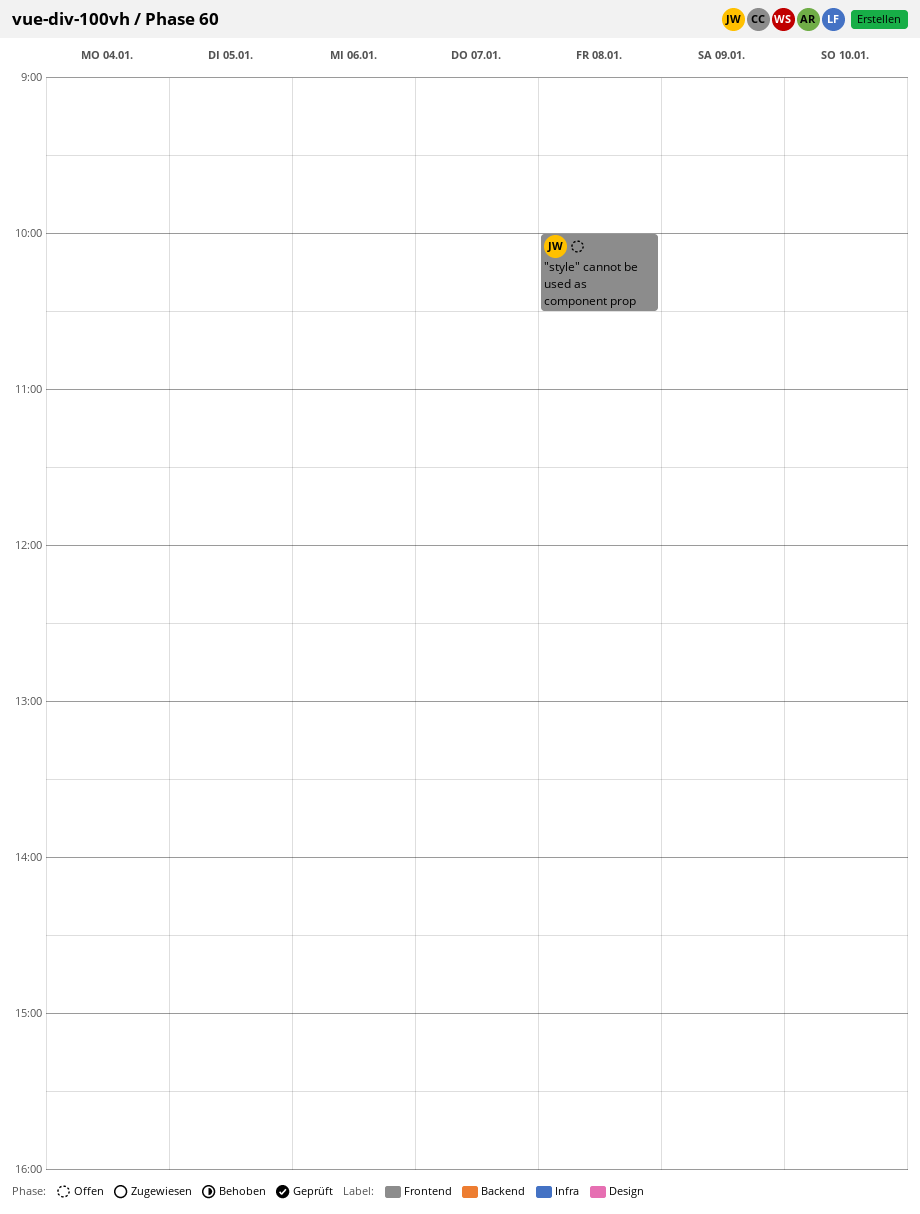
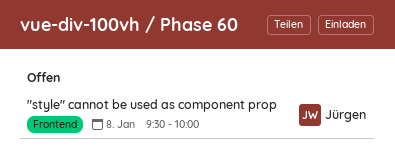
"style" cannot be used as component prop, begins: 10:00 -> 09:30
"style" cannot be used as component prop, ends: 10:30 -> 10:00

